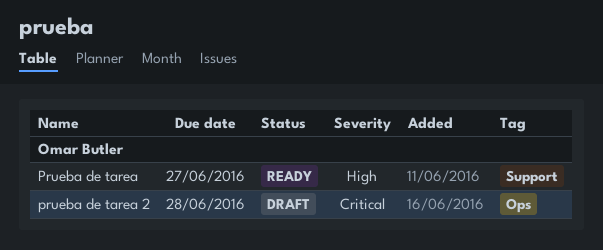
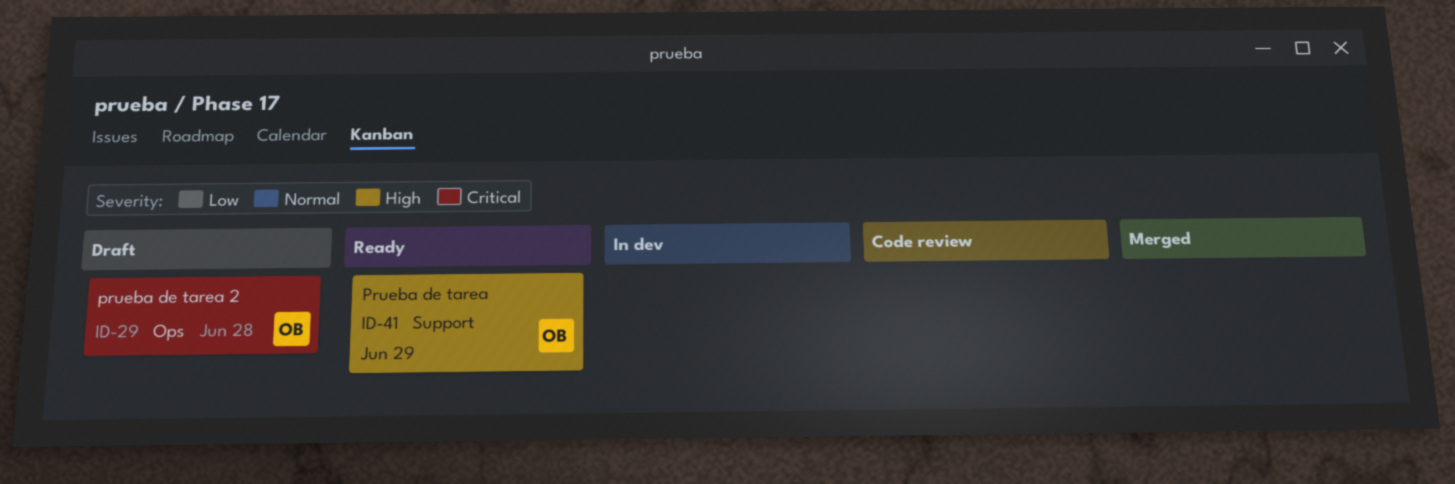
Prueba de tarea, due: Jun 27 -> Jun 29

